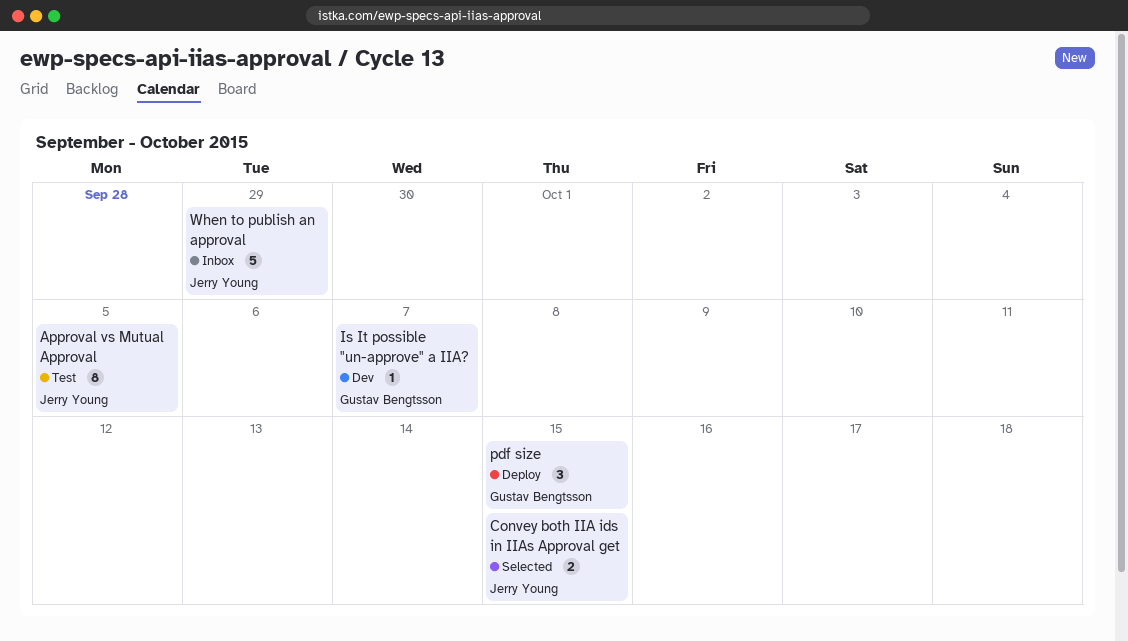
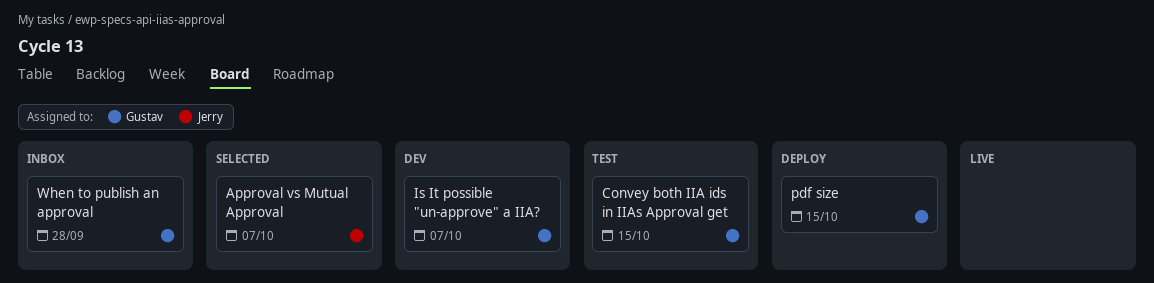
Approval vs Mutual Approval, status: Test -> Selected
Approval vs Mutual Approval, due: Oct 5 -> Oct 7
Convey both IIA ids in IIAs Approval get, status: Selected -> Test
Convey both IIA ids in IIAs Approval get, owner: Jerry Young -> Gustav Bengtsson
When to publish an approval, owner: Jerry Young -> Gustav Bengtsson
When to publish an approval, due: Sep 29 -> Sep 28

